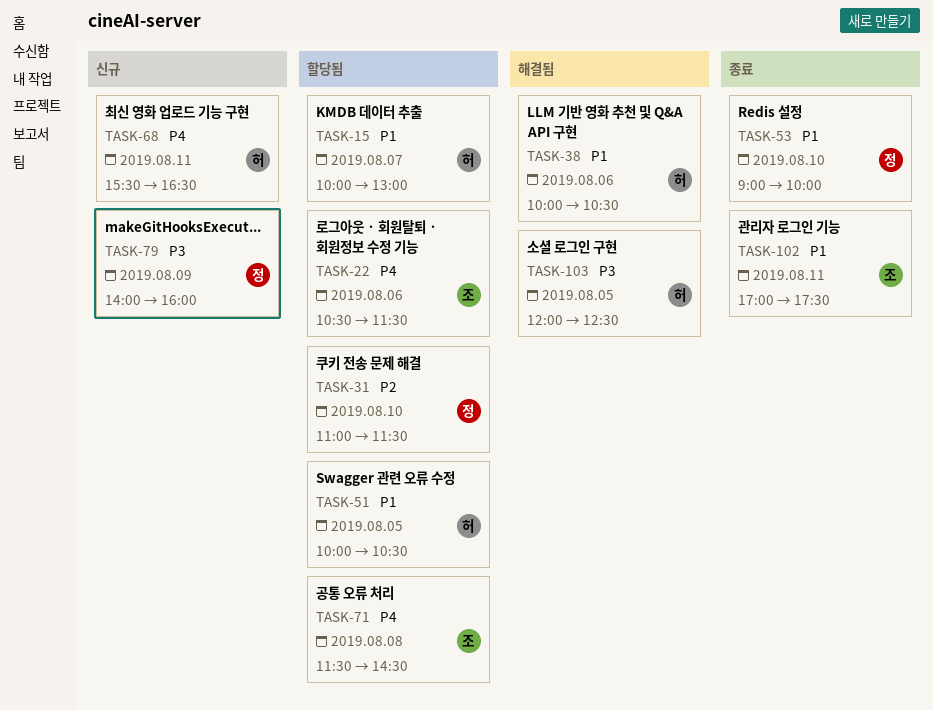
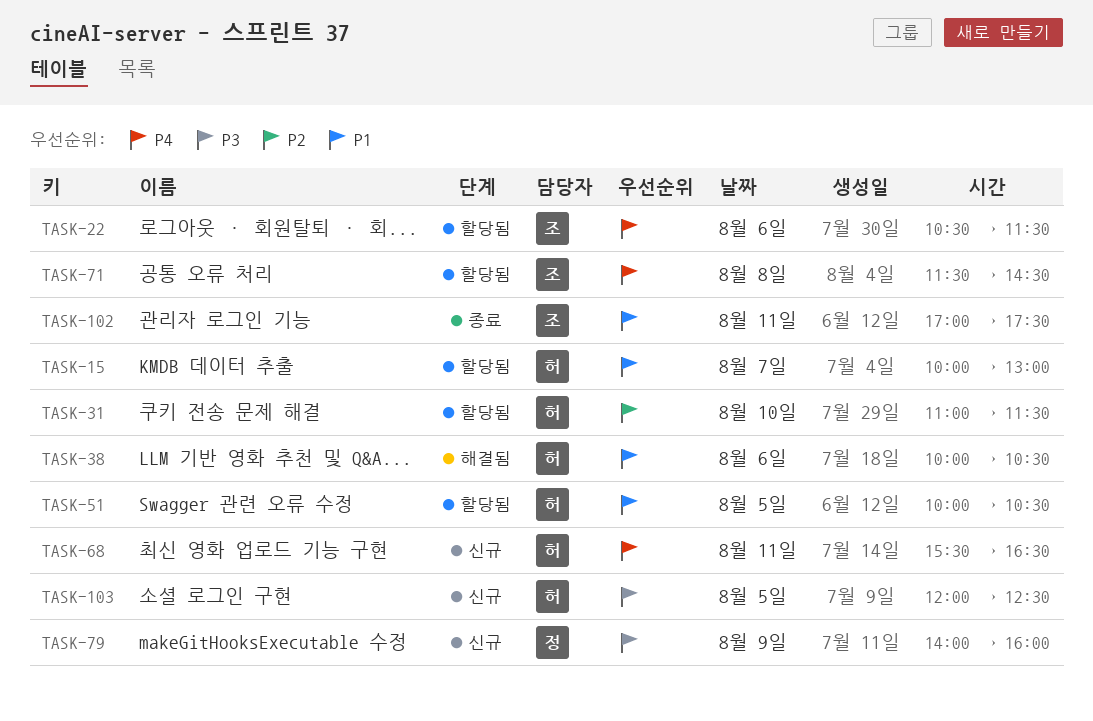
TASK-31, owner: 정 -> 허
TASK-53: present -> none
TASK-103, status: 해결됨 -> 신규

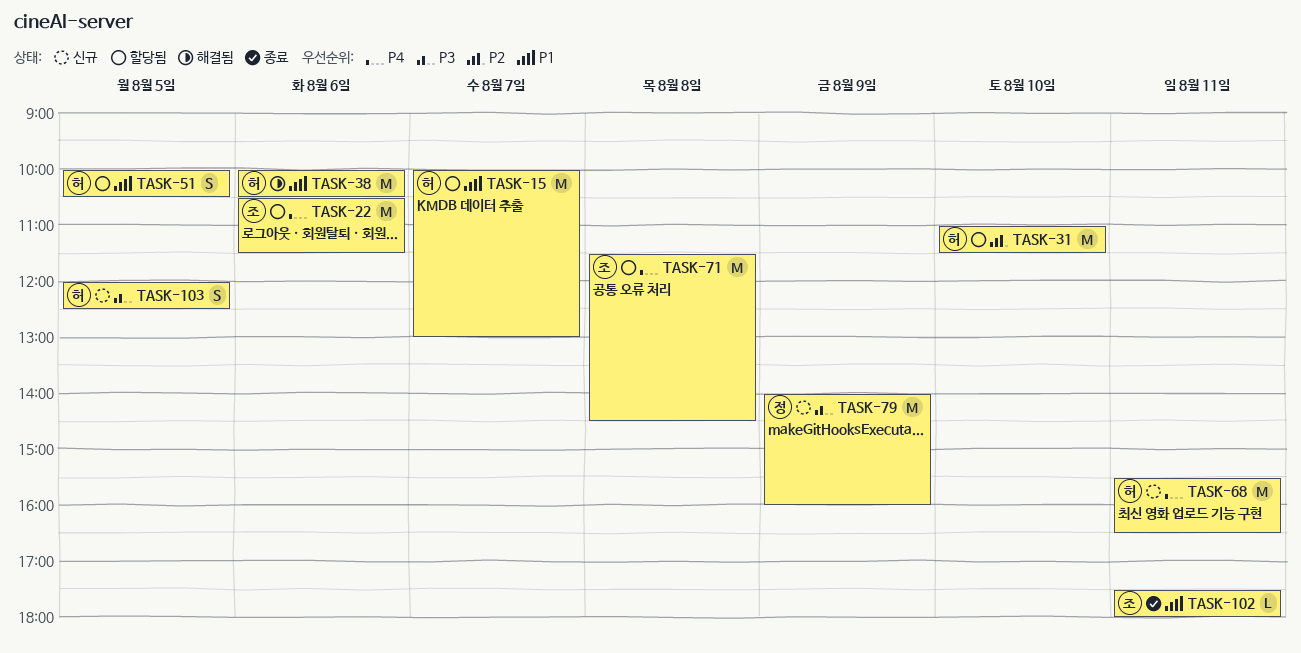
TASK-102, begins: 17:00 -> 17:30
TASK-102, ends: 17:30 -> 18:00

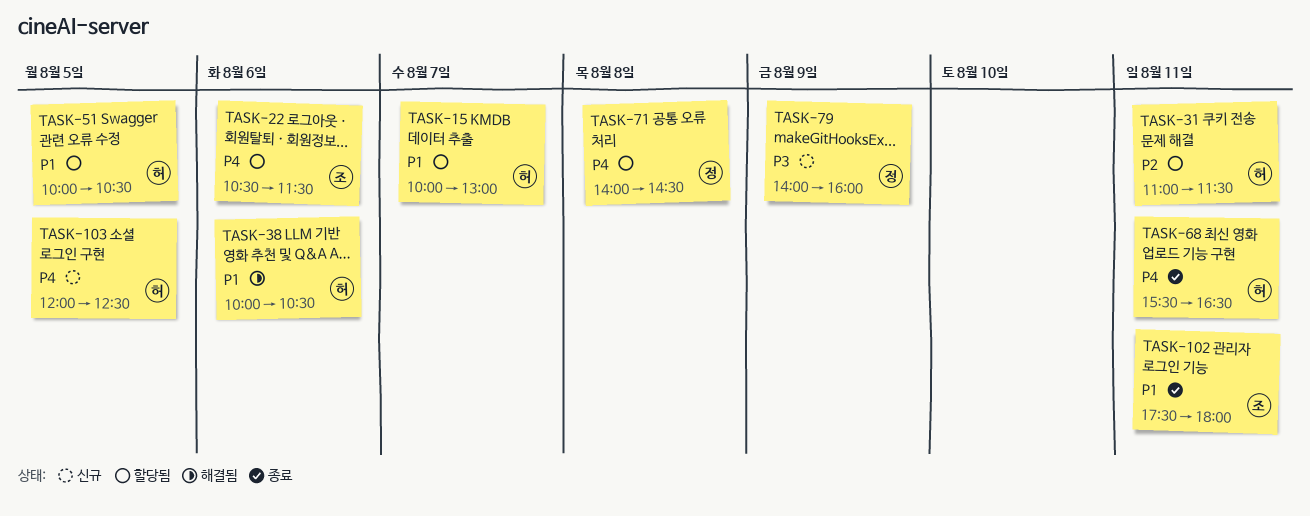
TASK-31, day: Aug 10 -> Aug 11
TASK-68, status: 신규 -> 종료
TASK-71, owner: 조 -> 정
TASK-71, begins: 11:30 -> 14:00
TASK-103, priority: P3 -> P4

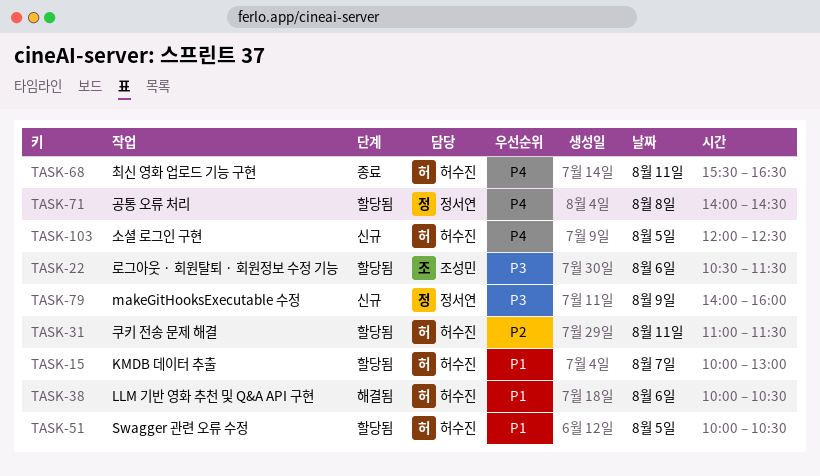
TASK-22, priority: P4 -> P3
TASK-102: present -> none

